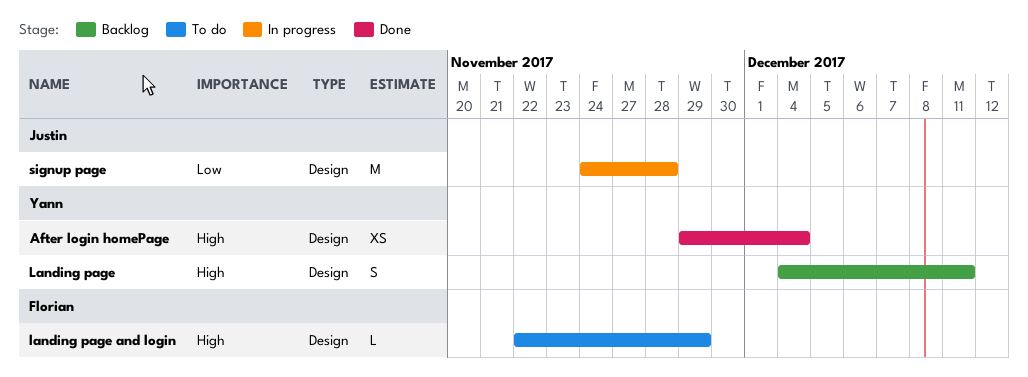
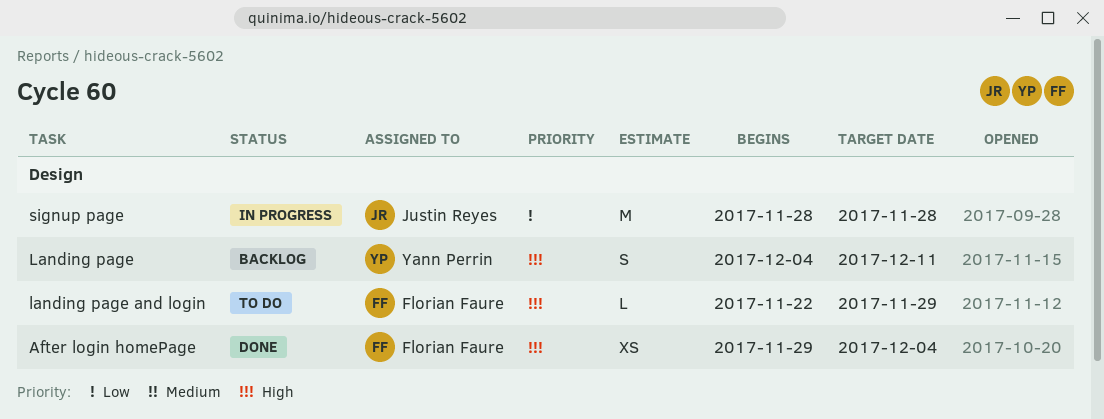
After login homePage, owner: Yann Perrin -> Florian Faure
signup page, start: Nov 24 -> Nov 28

